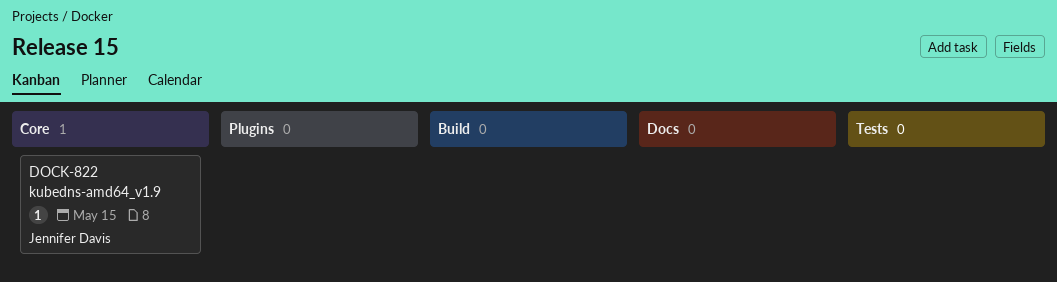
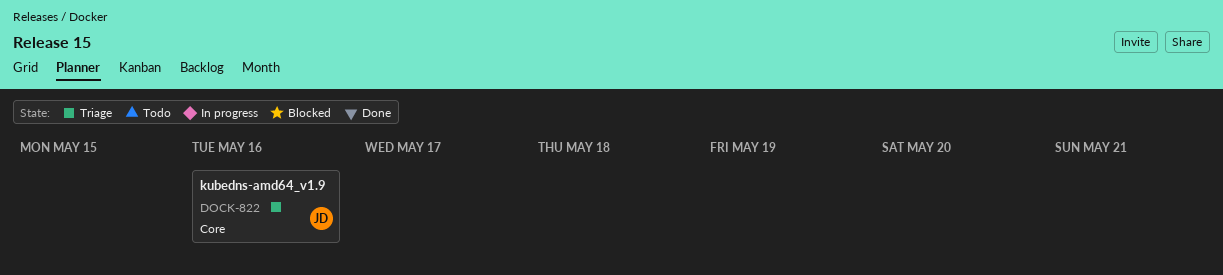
DOCK-822, due: May 15 -> May 16

